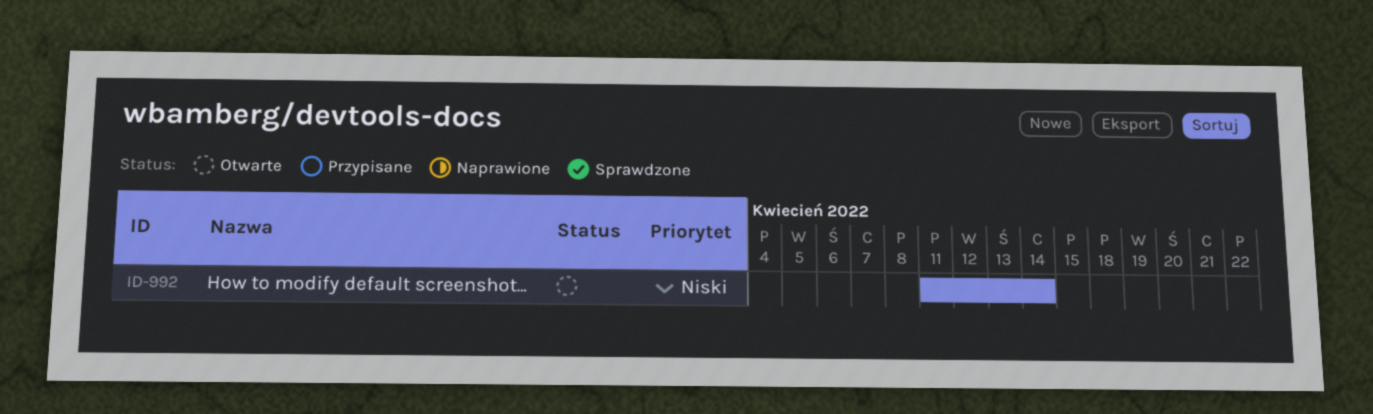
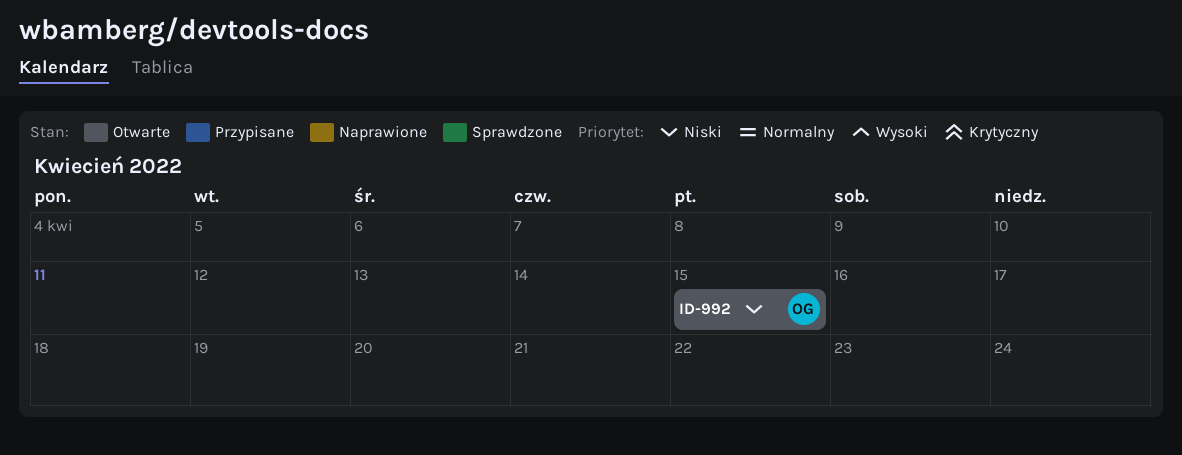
ID-992, due: Apr 14 -> Apr 15

